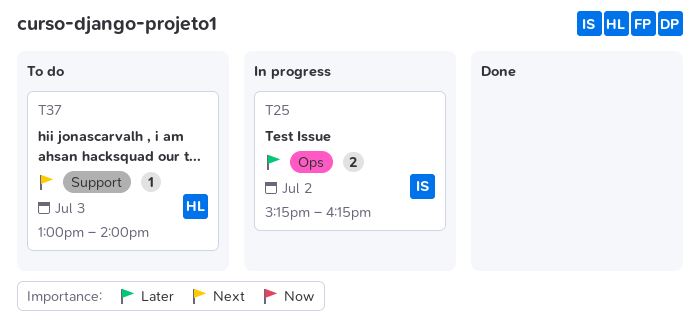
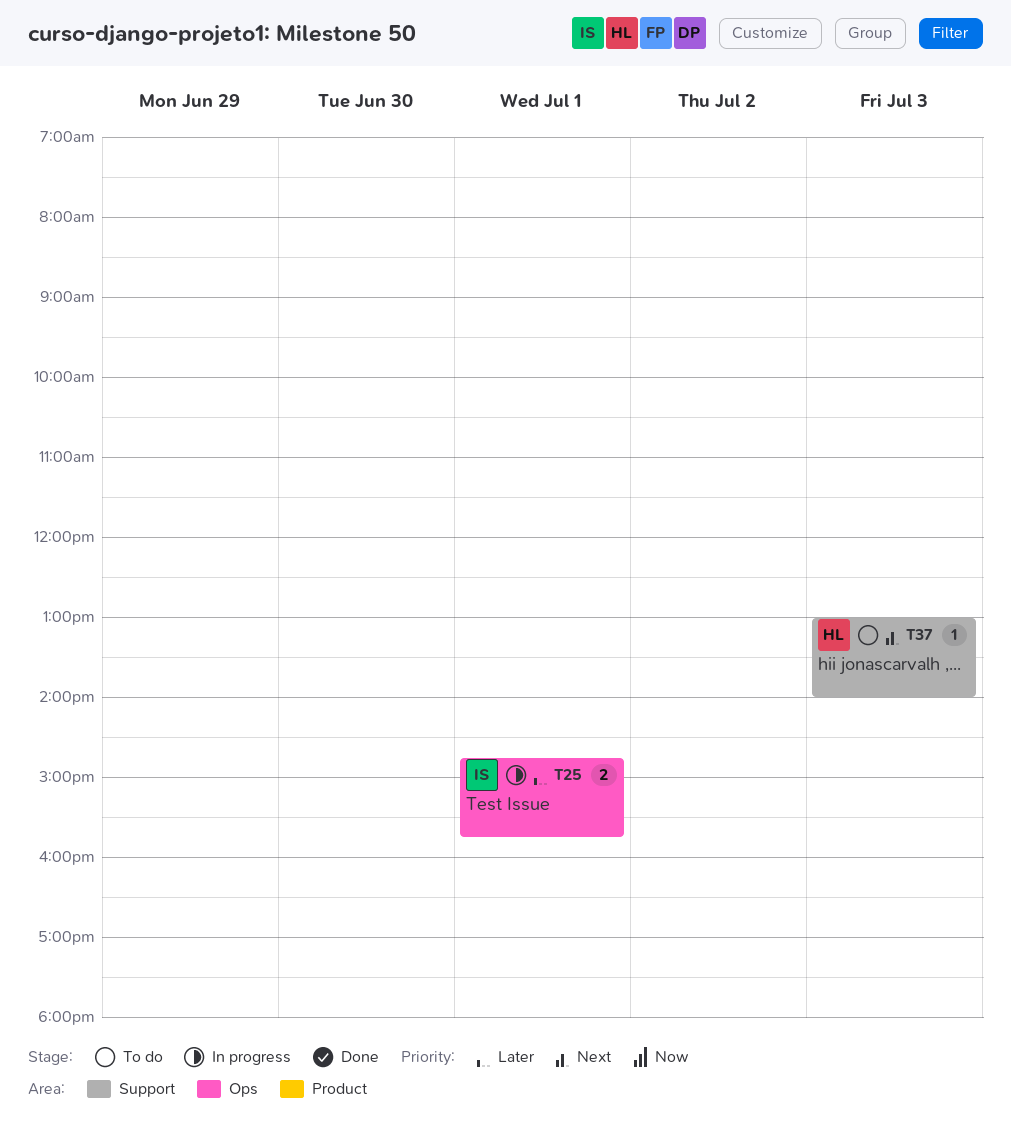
T25, day: Jul 2 -> Jul 1
T25, begins: 15:15 -> 14:45
T25, ends: 16:15 -> 15:45

